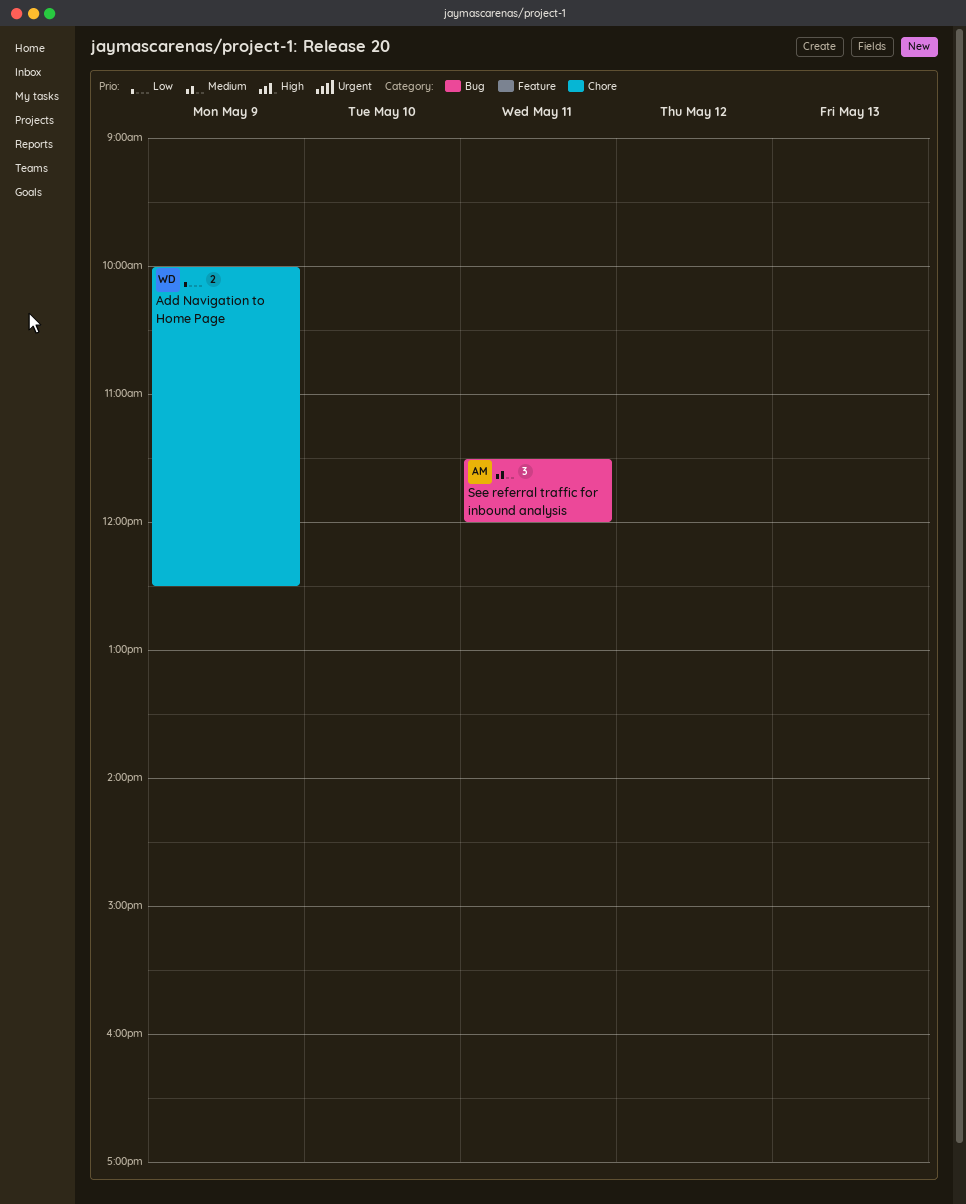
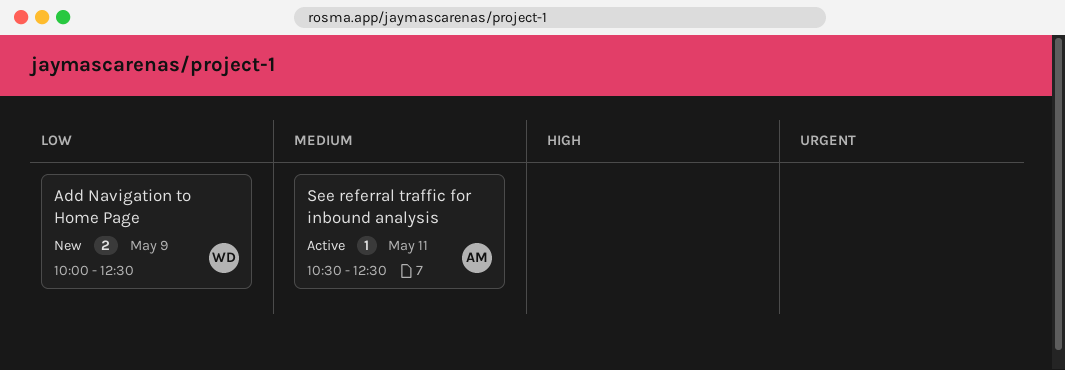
See referral traffic for inbound analysis, estimate: 3 -> 1
See referral traffic for inbound analysis, begins: 11:30 -> 10:30
See referral traffic for inbound analysis, ends: 12:00 -> 12:30

